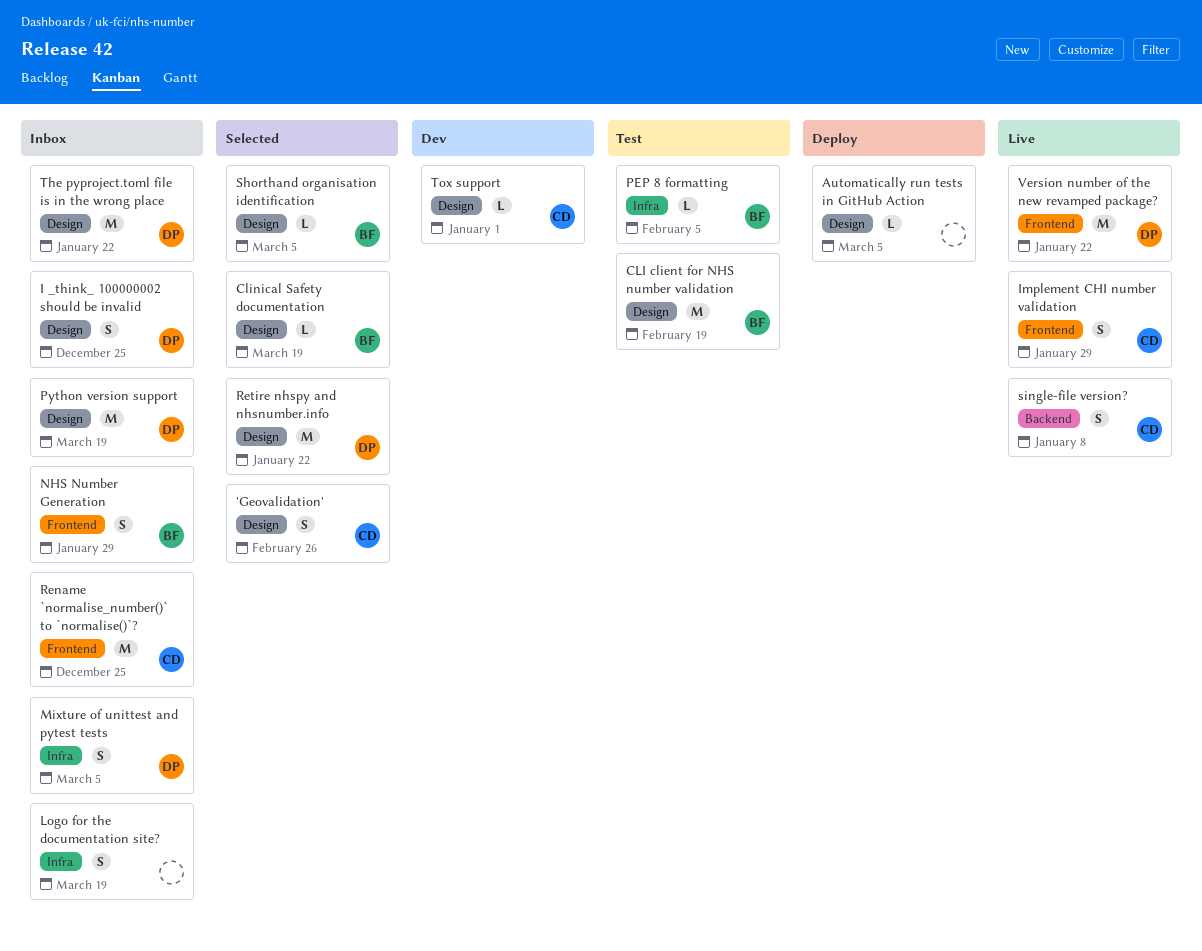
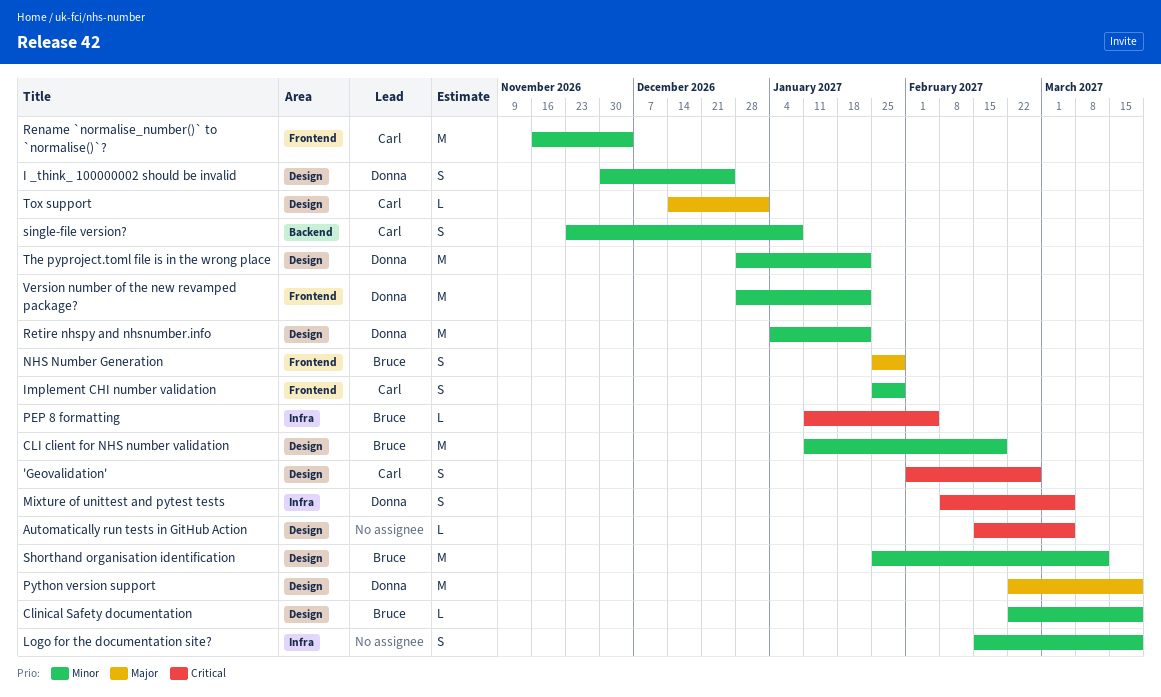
Rename `normalise_number()` to `normalise()`?, due: Dec 25 -> Dec 4
Shorthand organisation identification, estimate: L -> M
Shorthand organisation identification, due: Mar 5 -> Mar 12

